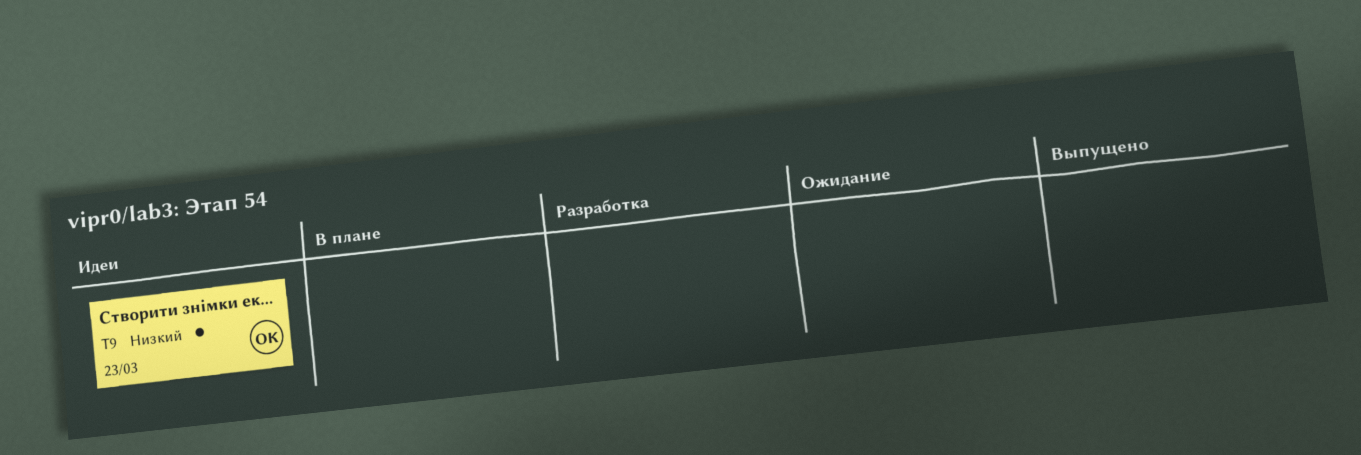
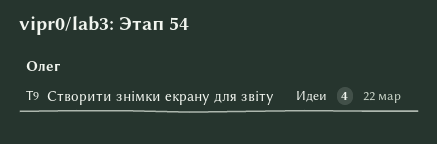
T9, estimate: 1 -> 4
T9, due: Mar 23 -> Mar 22

